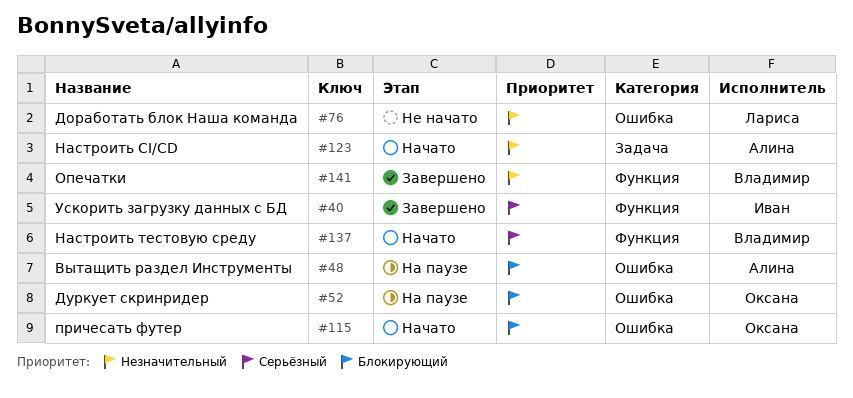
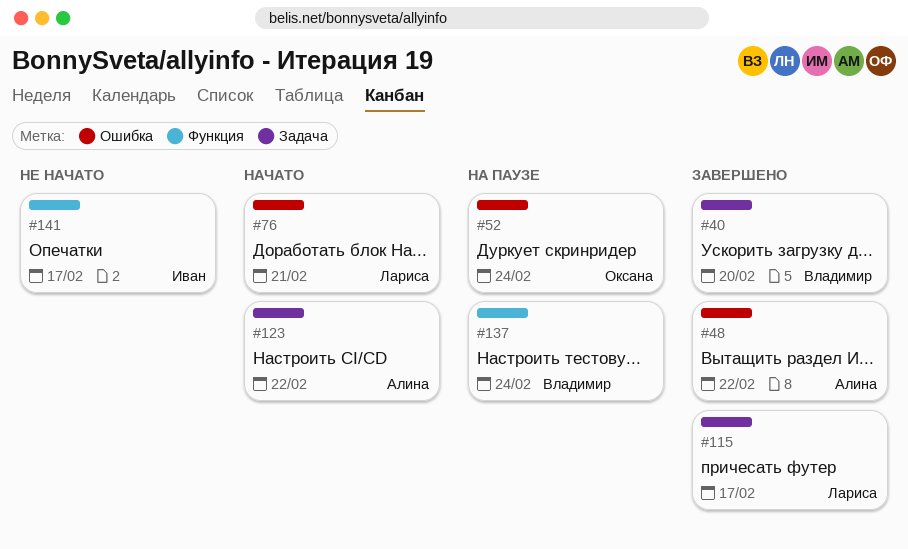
#40, owner: Иван -> Владимир
#40, label: Функция -> Задача
#48, status: На паузе -> Завершено
#76, status: Не начато -> Начато
#115, status: Начато -> Завершено
#115, owner: Оксана -> Лариса
#115, label: Ошибка -> Задача
#137, status: Начато -> На паузе
#141, status: Завершено -> Не начато
#141, owner: Владимир -> Иван

